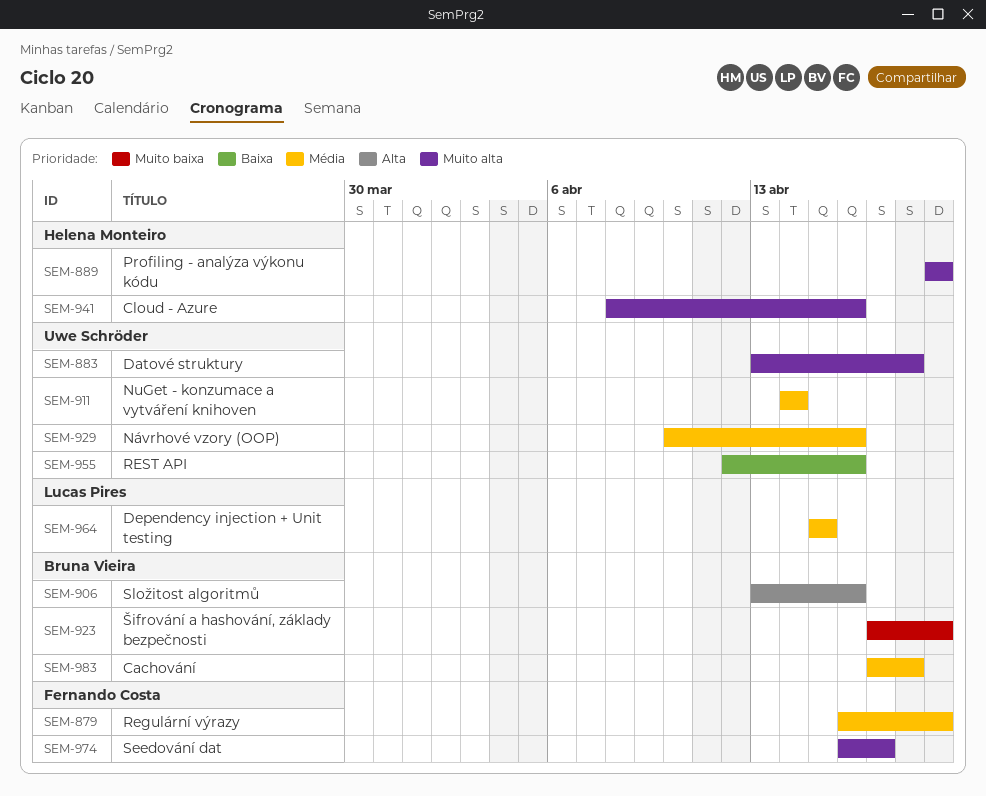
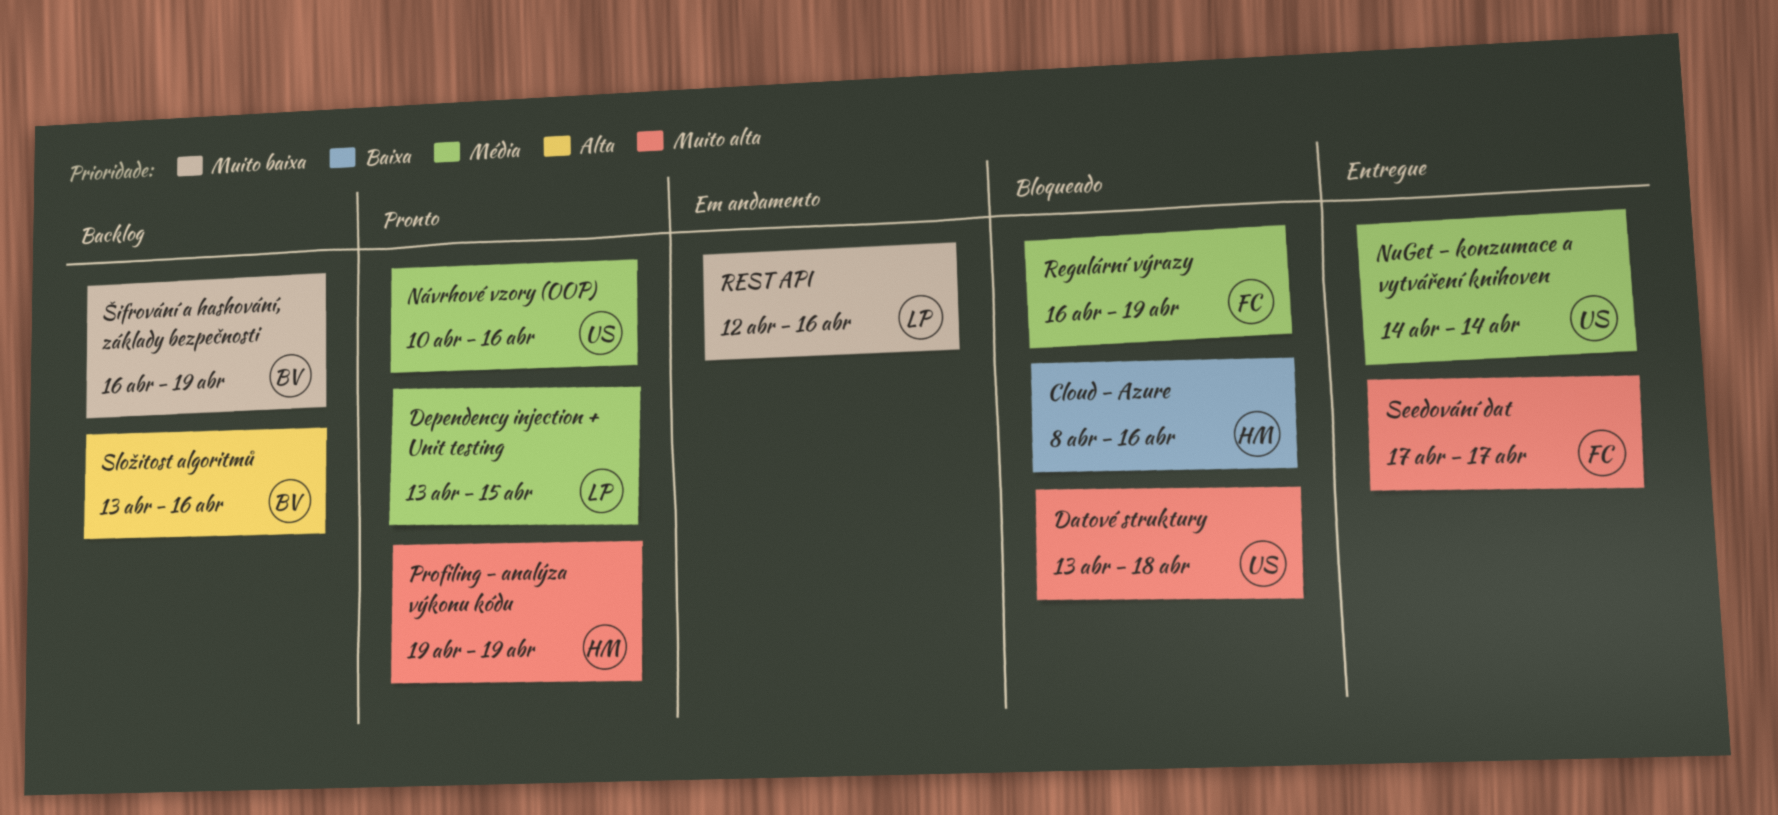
Cachování: present -> none
Cloud - Azure, priority: Muito alta -> Baixa
Dependency injection + Unit testing, start: Apr 15 -> Apr 13
REST API, owner: Uwe Schröder -> Lucas Pires
REST API, priority: Baixa -> Muito baixa
Seedování dat, start: Apr 16 -> Apr 17
Šifrování a hashování, základy bezpečnosti, start: Apr 17 -> Apr 16

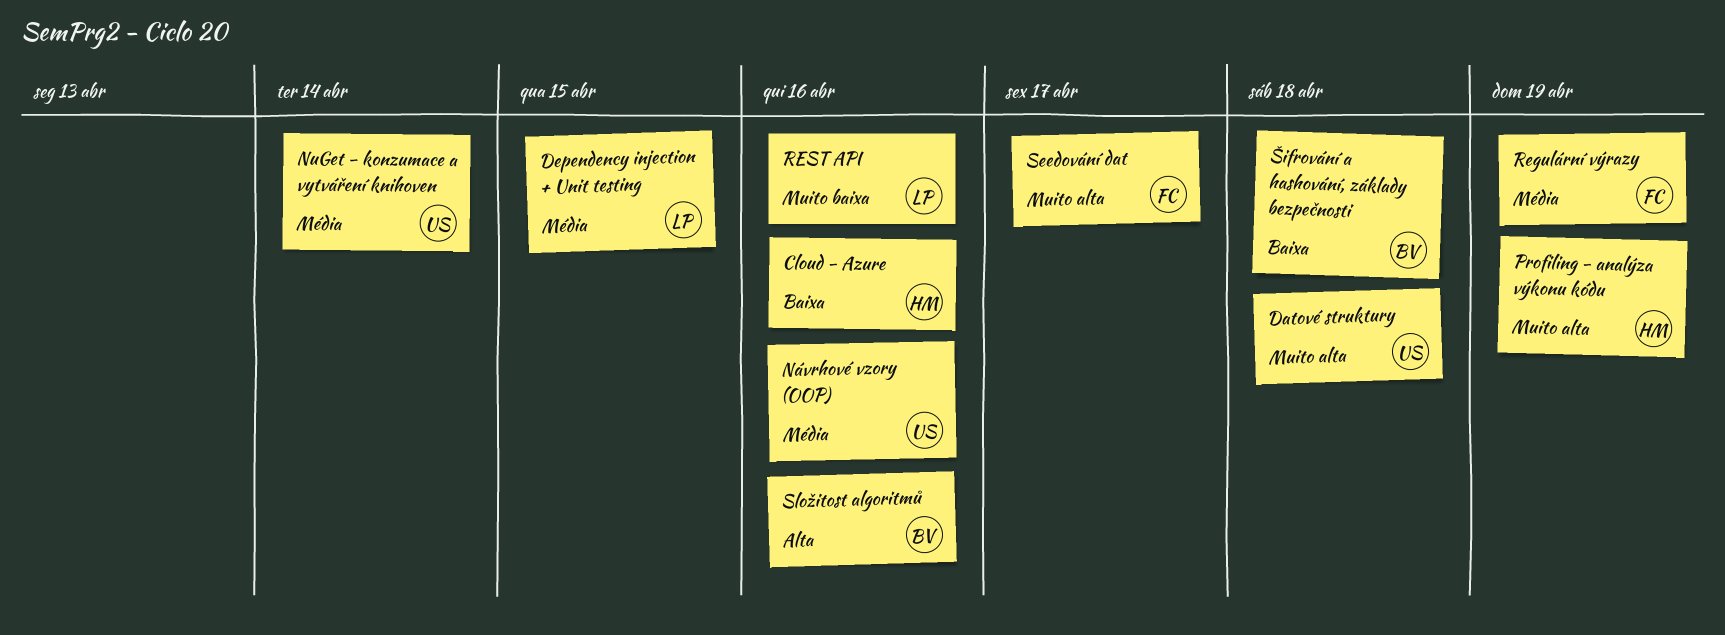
Šifrování a hashování, základy bezpečnosti, priority: Muito baixa -> Baixa
Šifrování a hashování, základy bezpečnosti, due: Apr 19 -> Apr 18

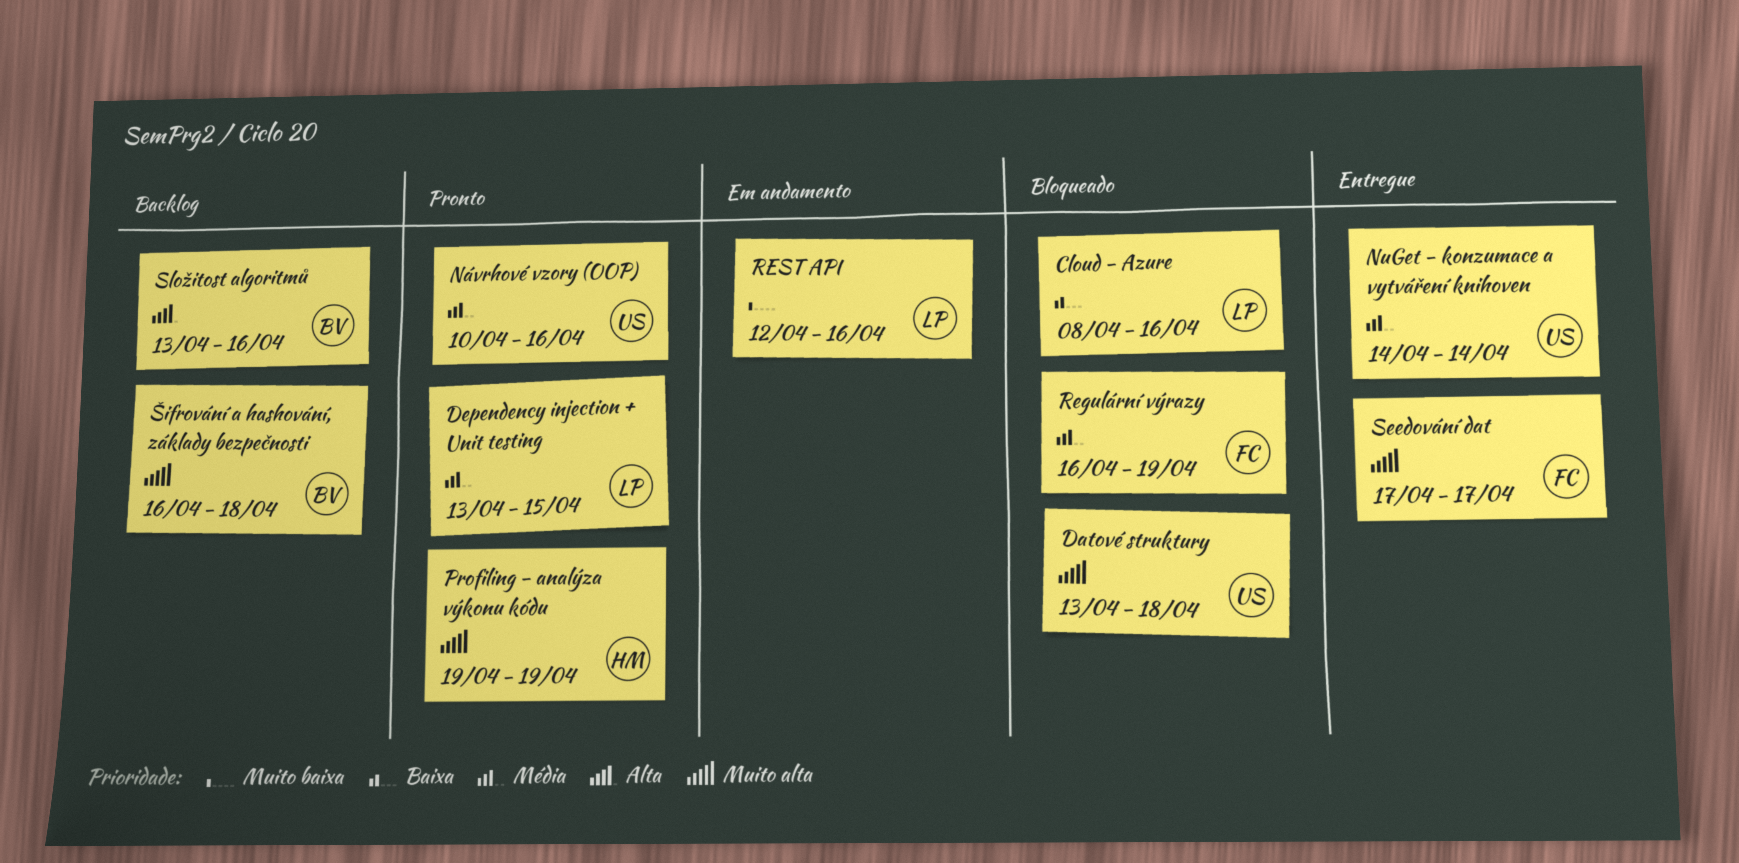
Cloud - Azure, owner: HM -> LP
Šifrování a hashování, základy bezpečnosti, priority: Baixa -> Muito alta

